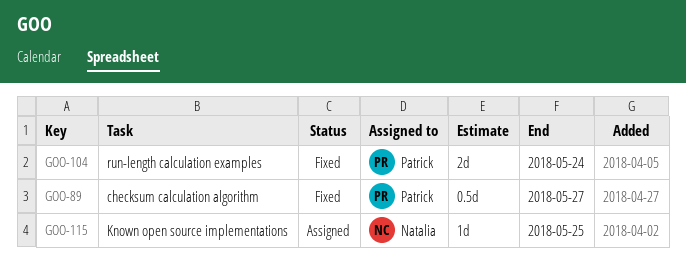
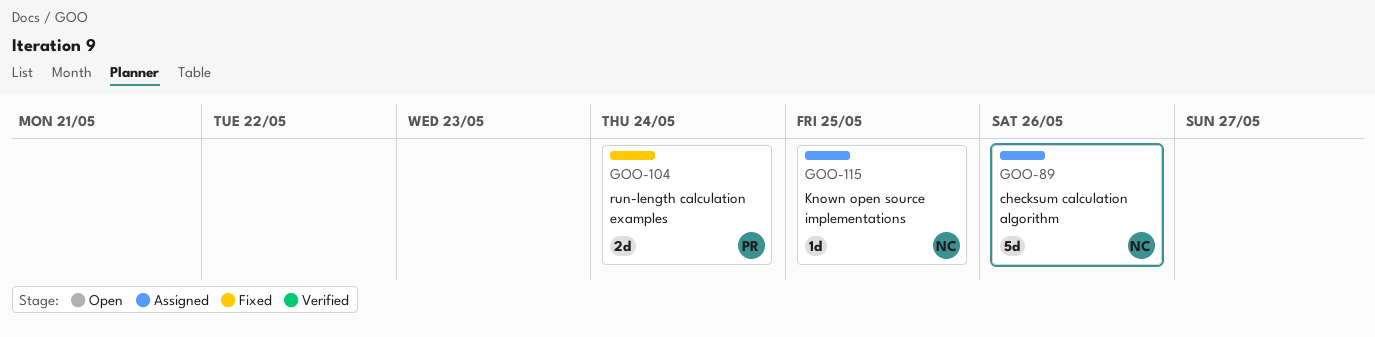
GOO-89, status: Fixed -> Assigned
GOO-89, owner: Patrick -> Natalia
GOO-89, estimate: 0.5d -> 5d
GOO-89, due: May 27 -> May 26

